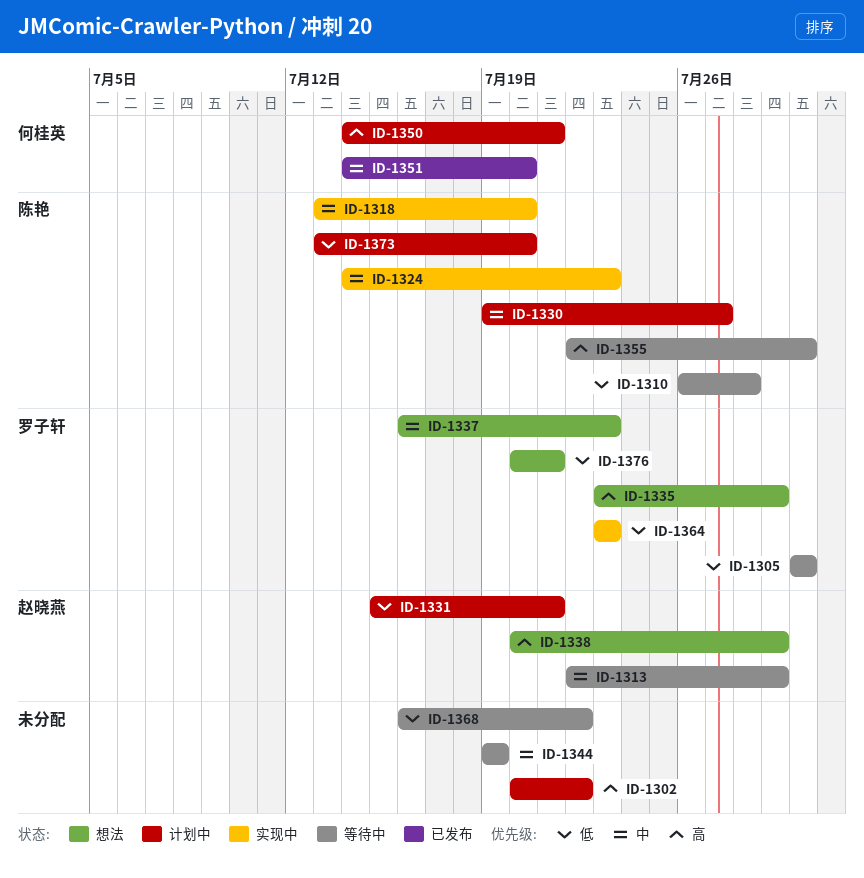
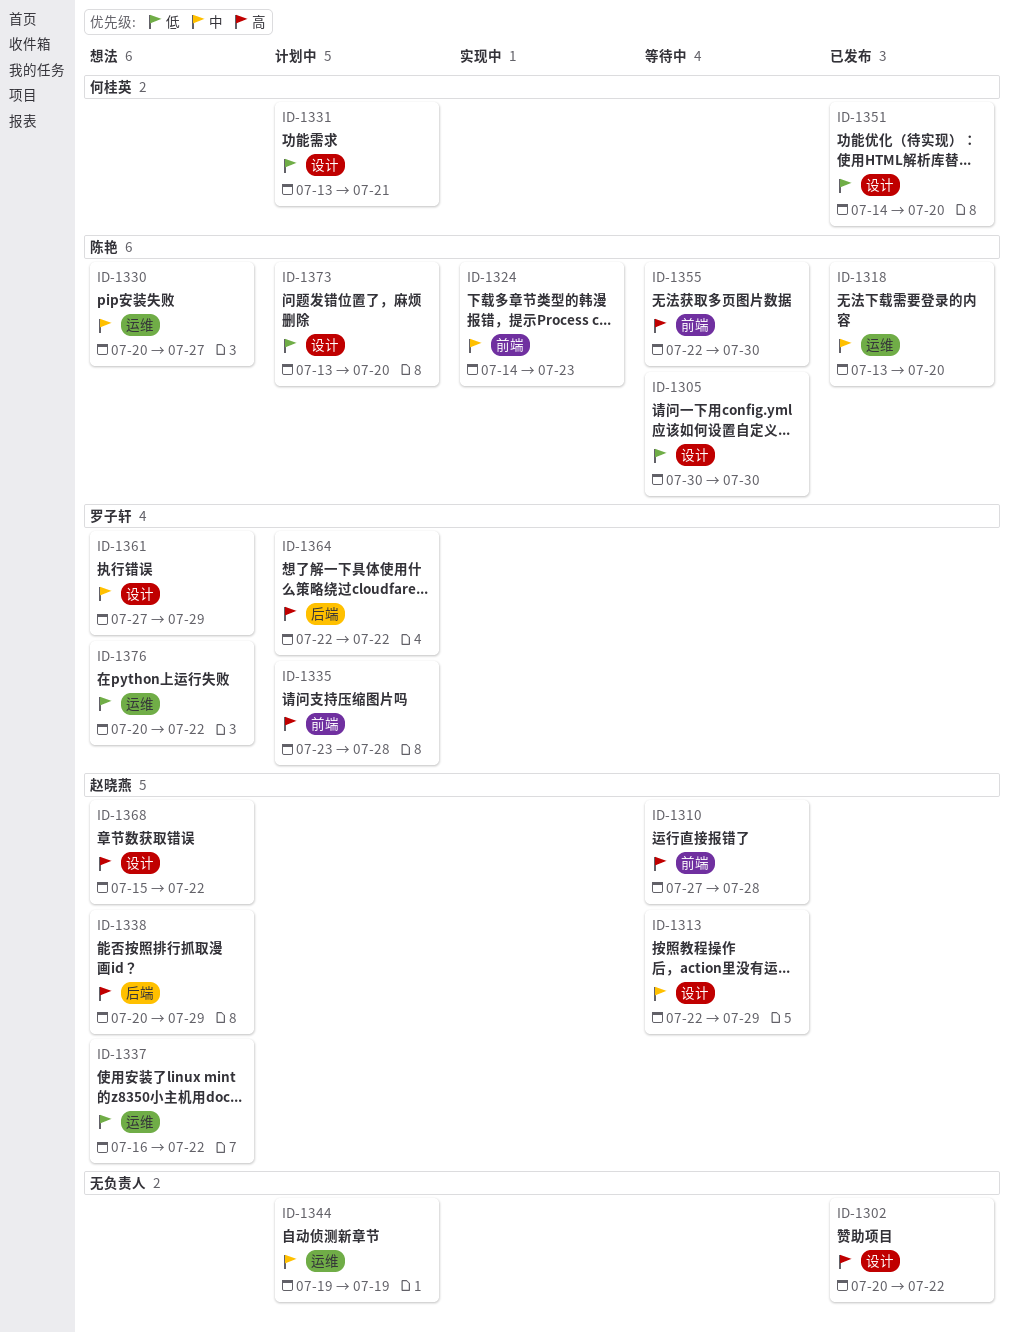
ID-1302, status: 计划中 -> 已发布
ID-1305, owner: 罗子轩 -> 陈艳
ID-1310, owner: 陈艳 -> 赵晓燕
ID-1310, priority: 低 -> 高
ID-1310, start: Jul 26 -> Jul 27
ID-1318, status: 实现中 -> 已发布
ID-1330, status: 计划中 -> 想法
ID-1330, start: Jul 19 -> Jul 20
ID-1331, owner: 赵晓燕 -> 何桂英
ID-1331, start: Jul 15 -> Jul 13
ID-1335, status: 想法 -> 计划中
ID-1335, due: Jul 29 -> Jul 28
ID-1337, owner: 罗子轩 -> 赵晓燕
ID-1337, priority: 中 -> 低
ID-1337, due: Jul 23 -> Jul 22
ID-1344, status: 等待中 -> 计划中
ID-1350: present -> none
ID-1351, priority: 中 -> 低
ID-1361: none -> present
ID-1364, status: 实现中 -> 计划中
ID-1364, priority: 低 -> 高
ID-1364, start: Jul 23 -> Jul 22
ID-1364, due: Jul 23 -> Jul 22
ID-1368, status: 等待中 -> 想法
ID-1368, owner: none -> 赵晓燕
ID-1368, priority: 低 -> 高
ID-1368, start: Jul 16 -> Jul 15
ID-1376, due: Jul 21 -> Jul 22

